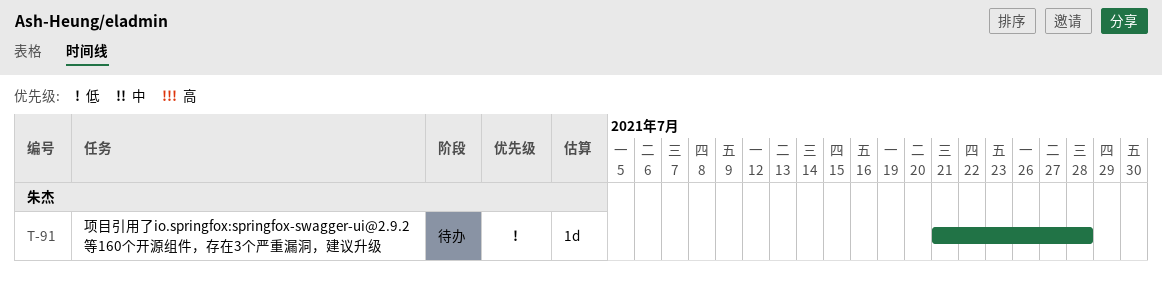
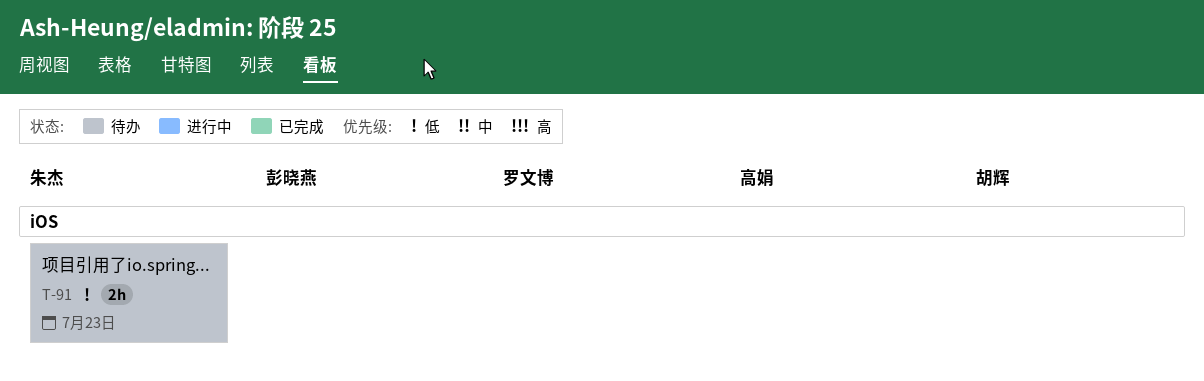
T-91, estimate: 1d -> 2h
T-91, due: Jul 28 -> Jul 23

